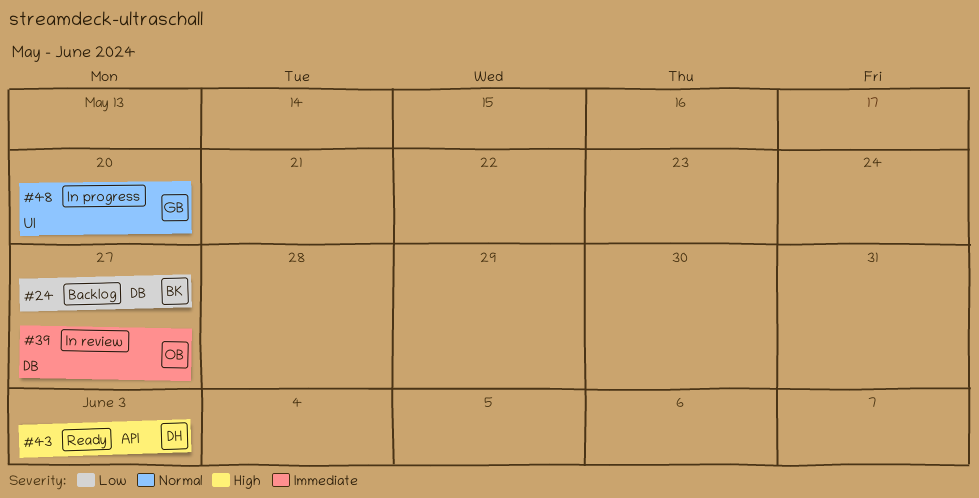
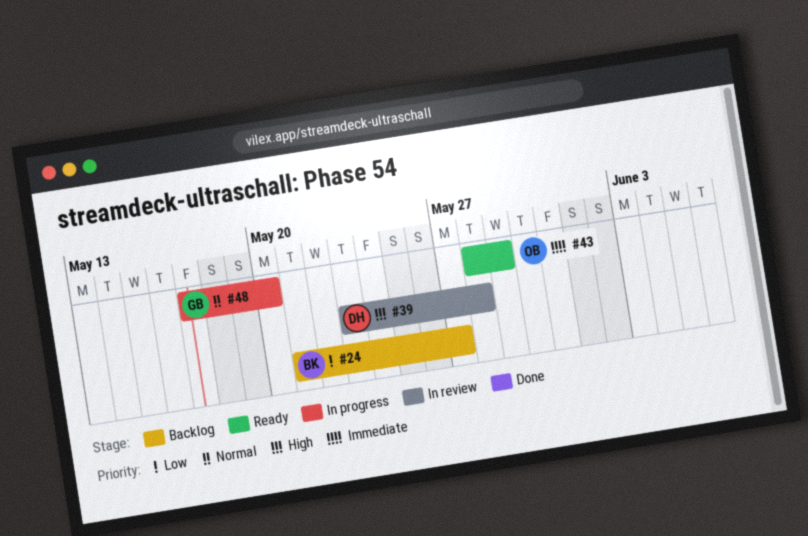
#39, owner: OB -> DH
#39, priority: Immediate -> High
#39, due: May 27 -> May 28
#43, owner: DH -> OB
#43, priority: High -> Immediate
#43, due: Jun 3 -> May 29

